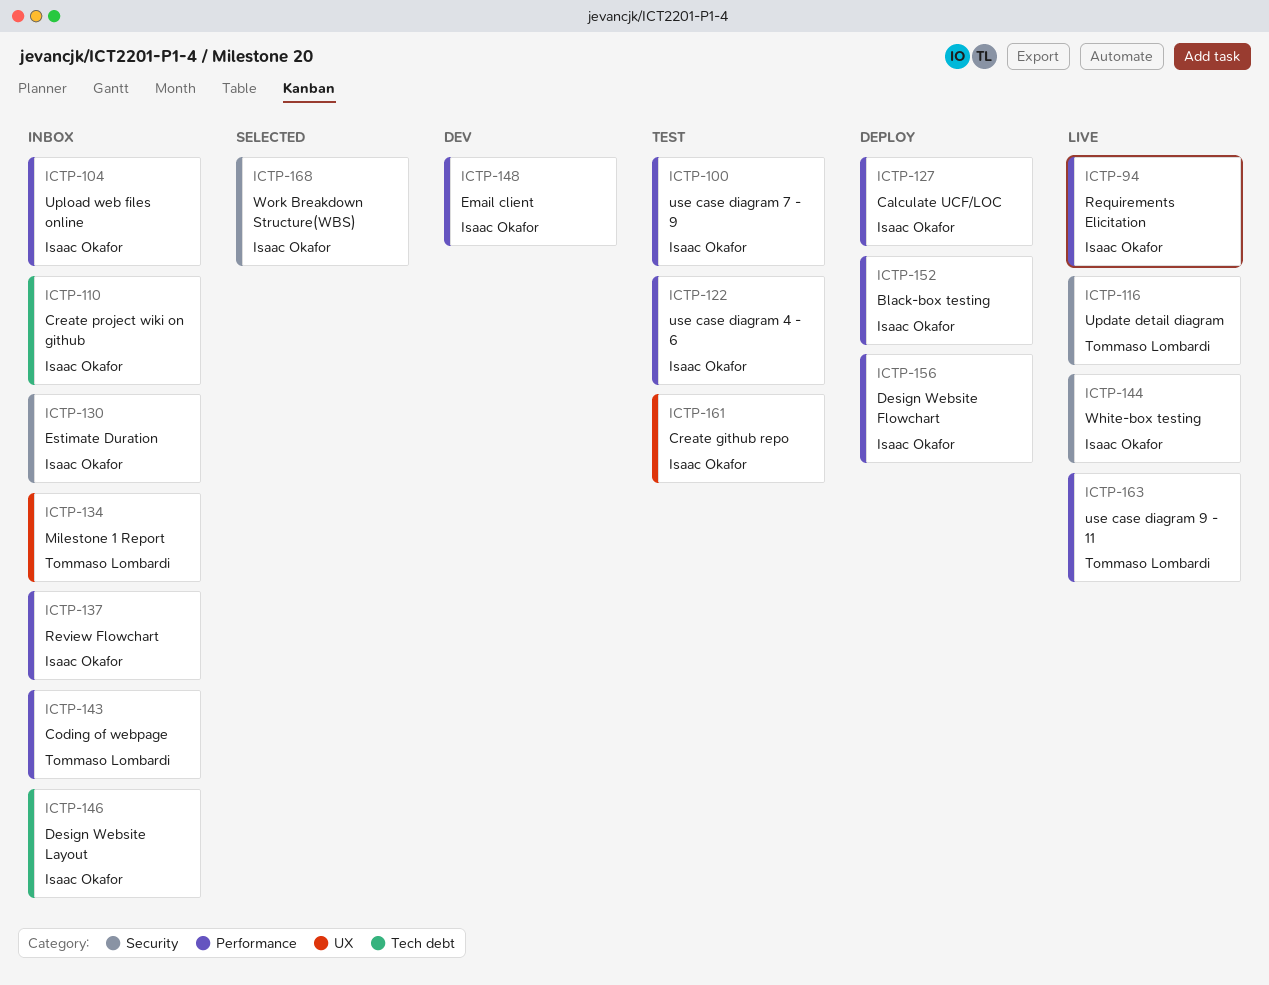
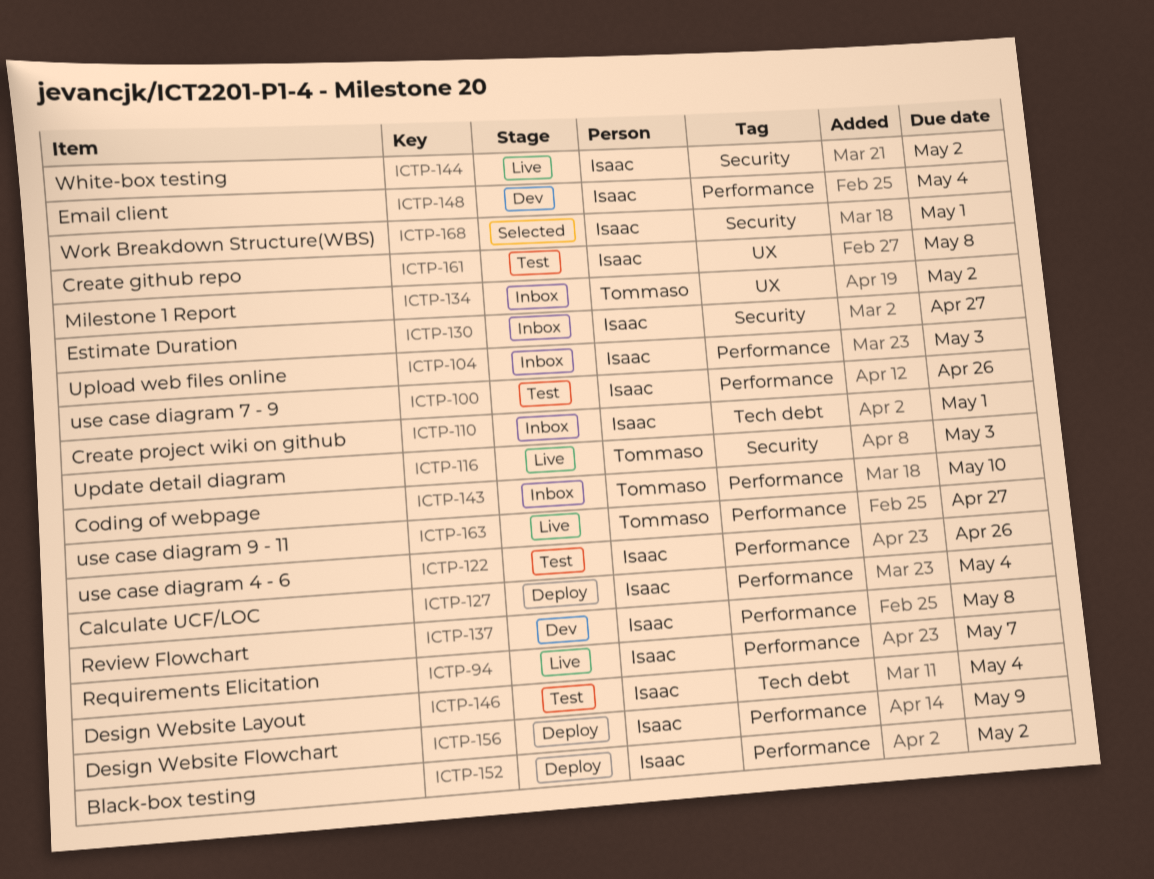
ICTP-137, status: Inbox -> Dev
ICTP-146, status: Inbox -> Test

